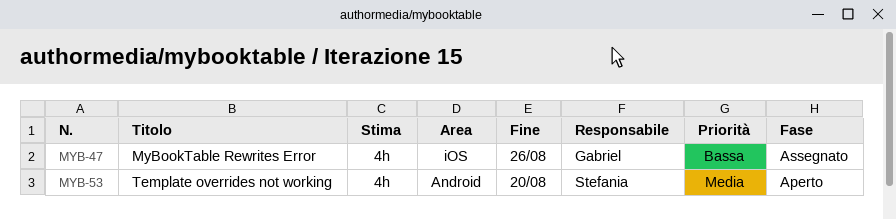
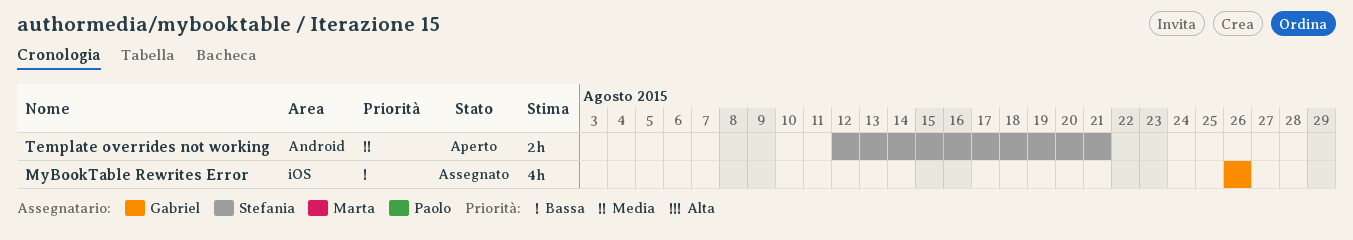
Template overrides not working, estimate: 4h -> 2h
Template overrides not working, due: Aug 20 -> Aug 21

